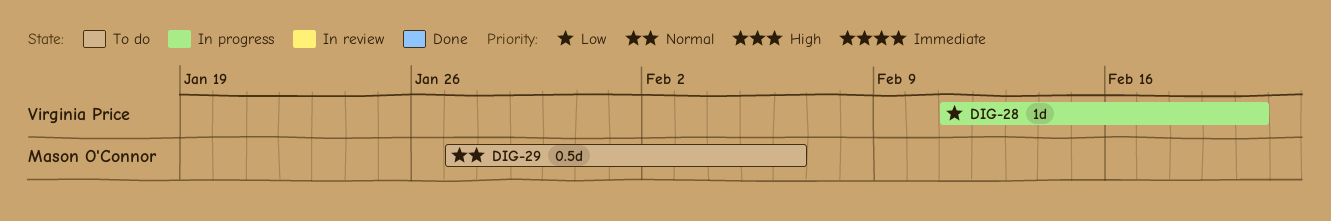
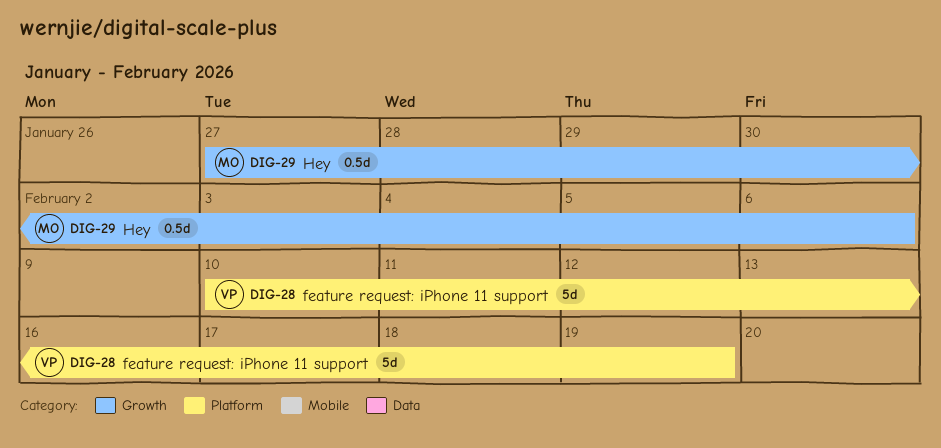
DIG-28, estimate: 1d -> 5d
DIG-28, start: Feb 11 -> Feb 10
DIG-28, due: Feb 20 -> Feb 19

